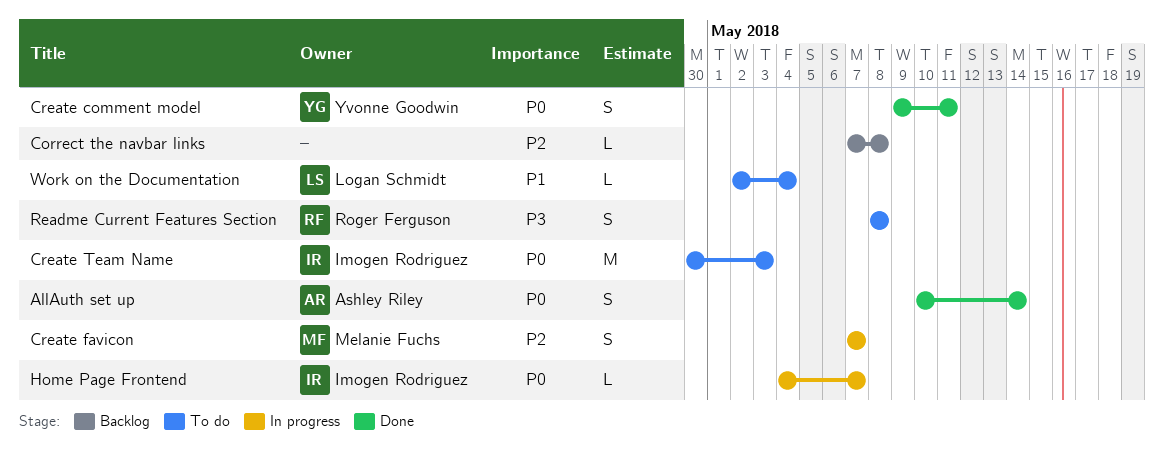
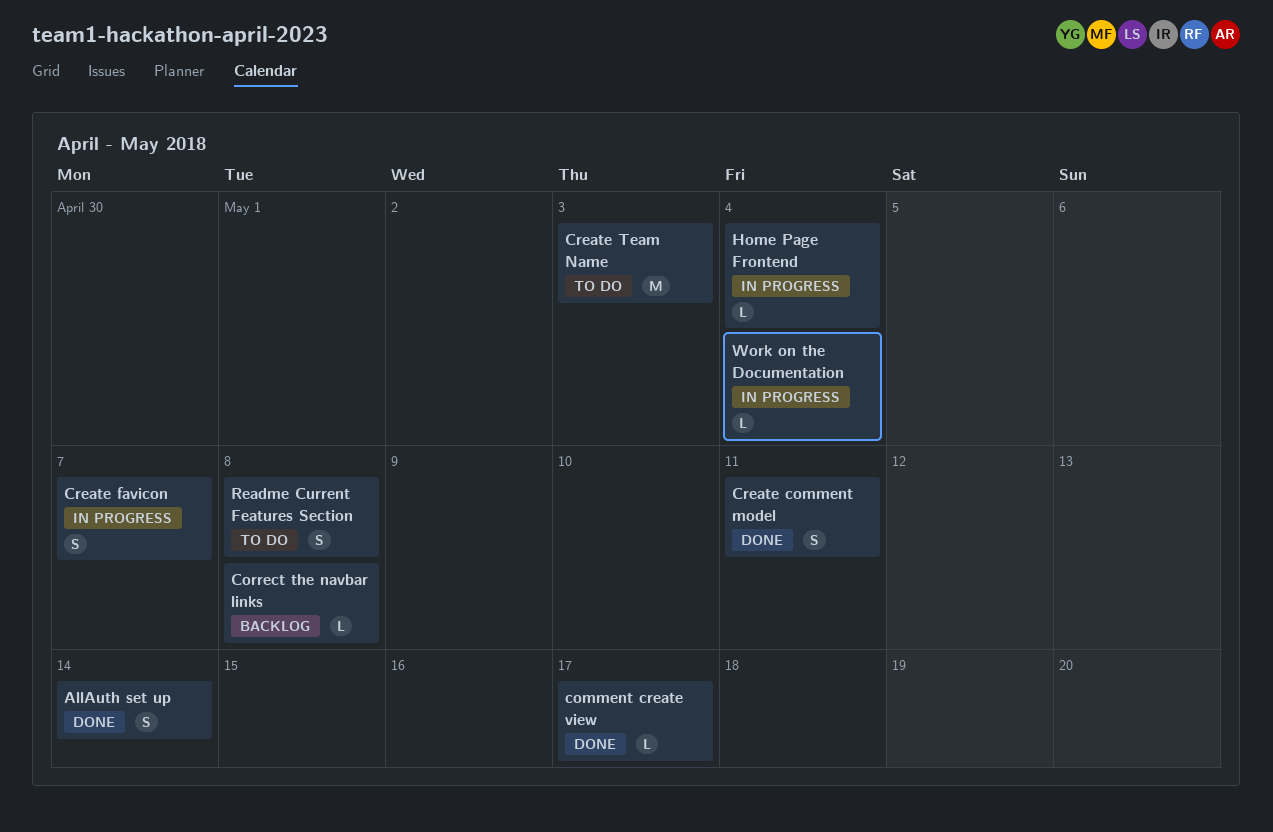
comment create view: none -> present
Home Page Frontend, due: May 7 -> May 4
Work on the Documentation, status: To do -> In progress

